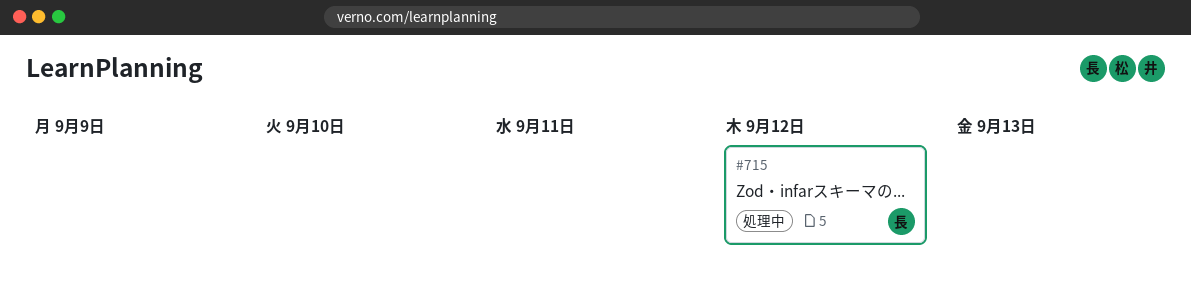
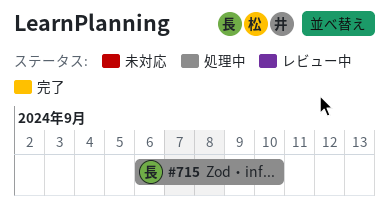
#715, due: Sep 12 -> Sep 10

